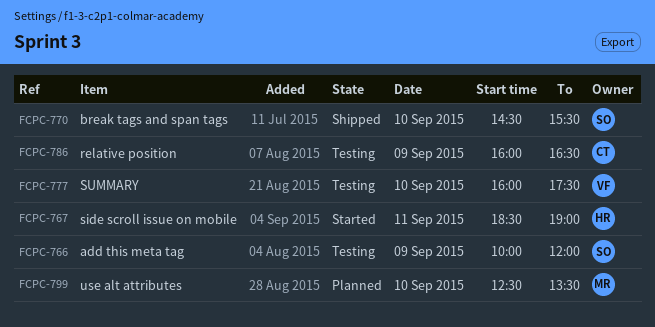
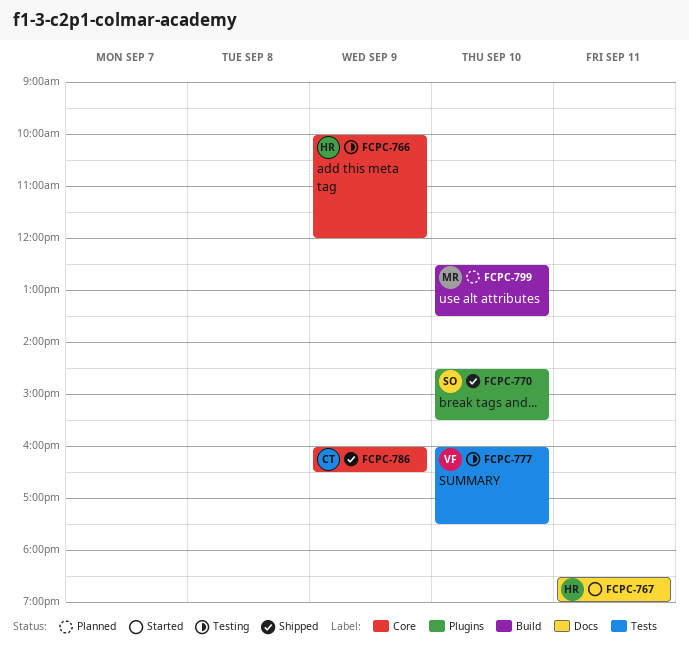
FCPC-766, owner: SO -> HR
FCPC-786, status: Testing -> Shipped

